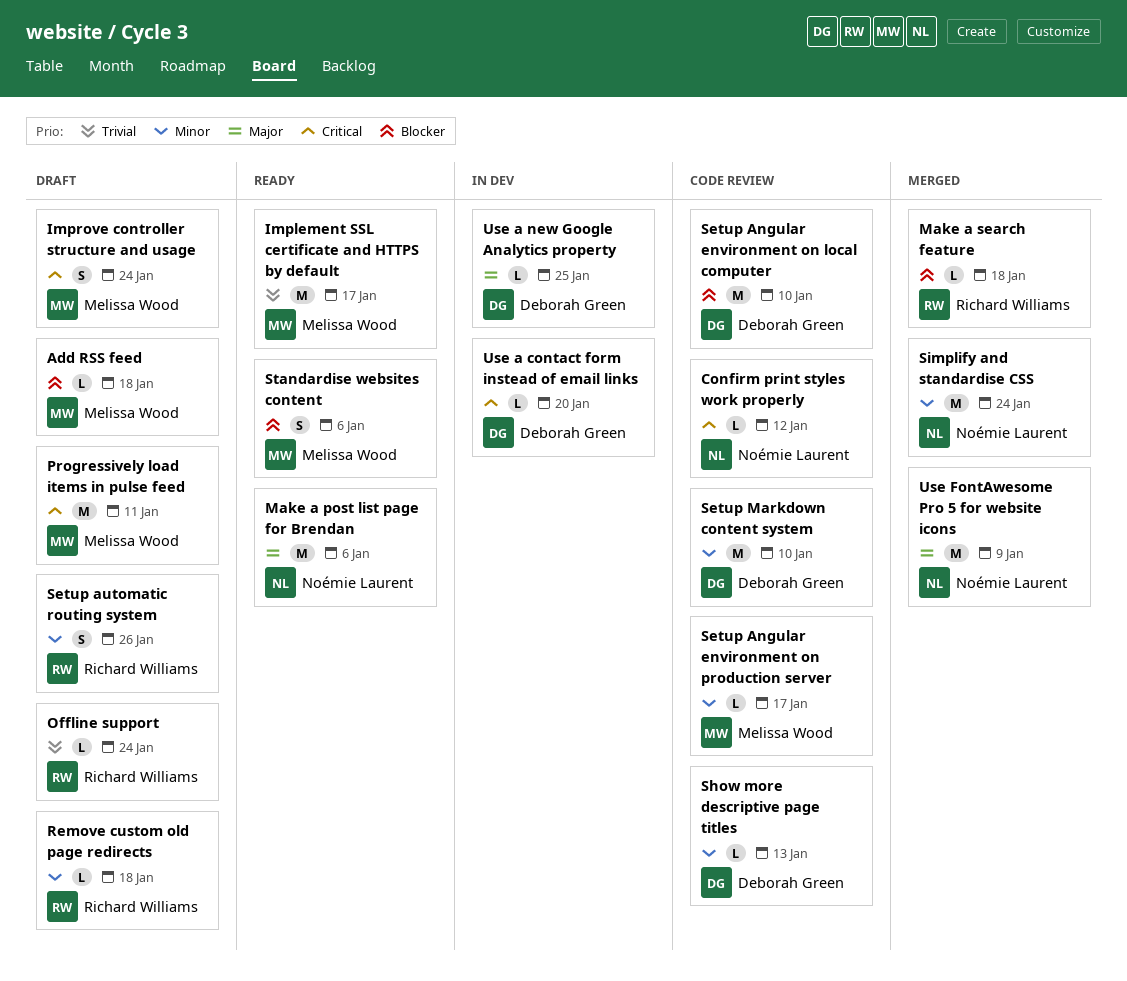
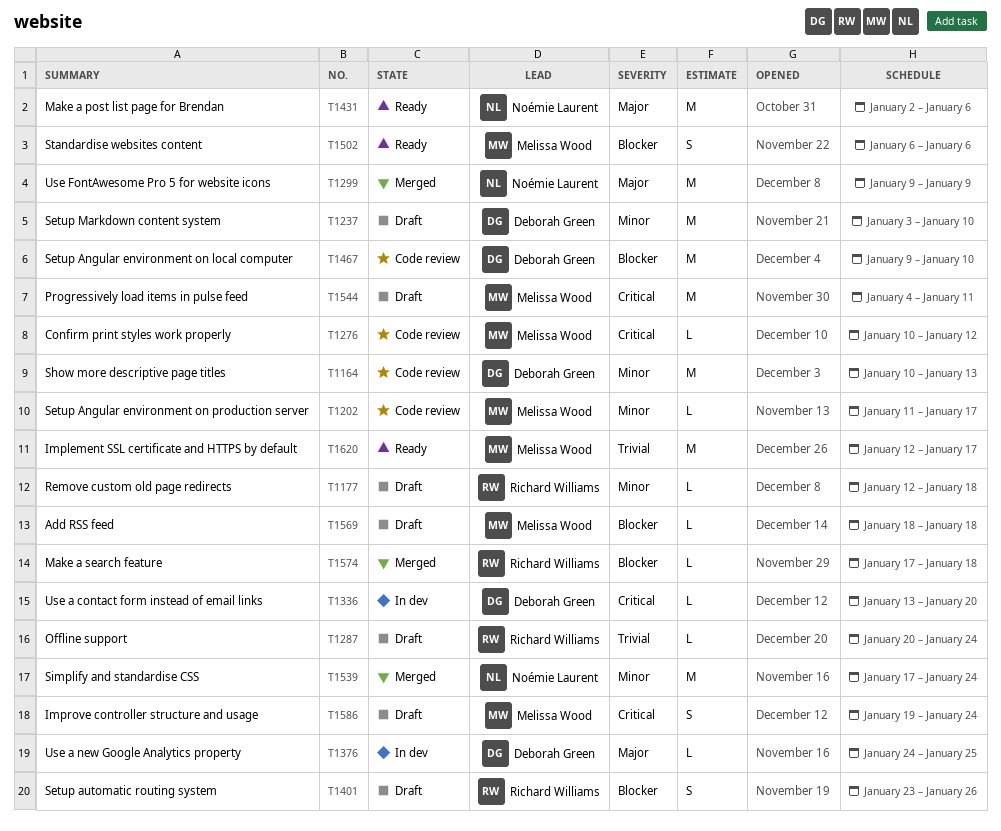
Confirm print styles work properly, owner: Noémie Laurent -> Melissa Wood
Setup automatic routing system, priority: Minor -> Blocker
Setup Markdown content system, status: Code review -> Draft
Show more descriptive page titles, estimate: L -> M

